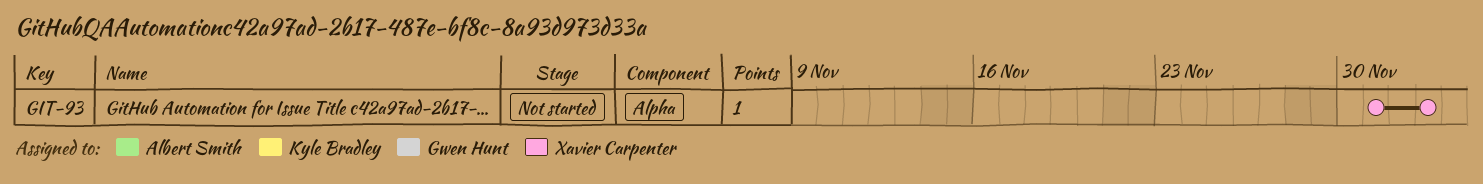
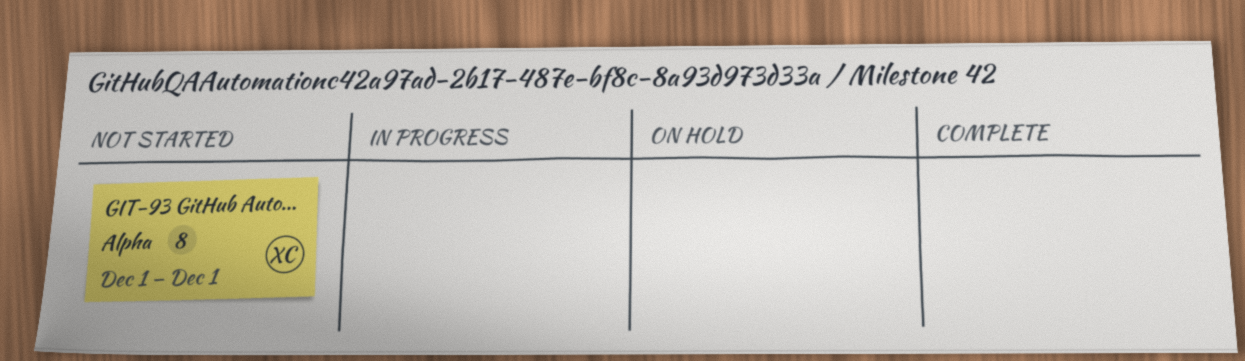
GIT-93, estimate: 1 -> 8
GIT-93, due: Dec 3 -> Dec 1

